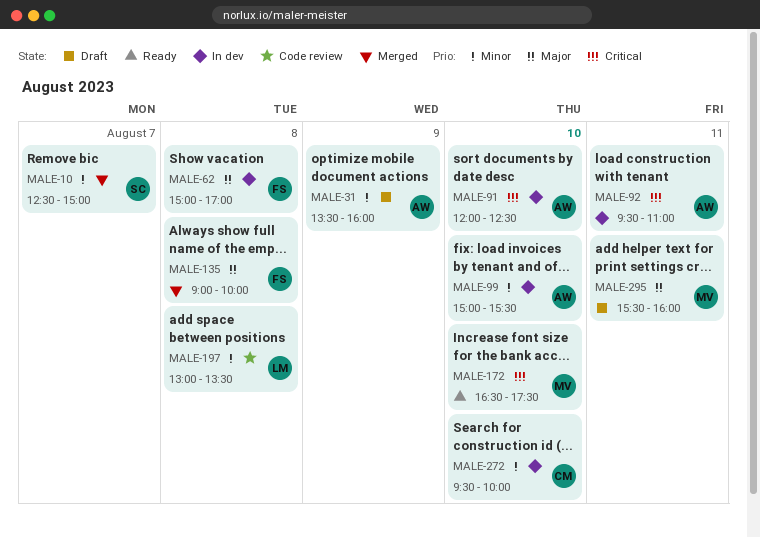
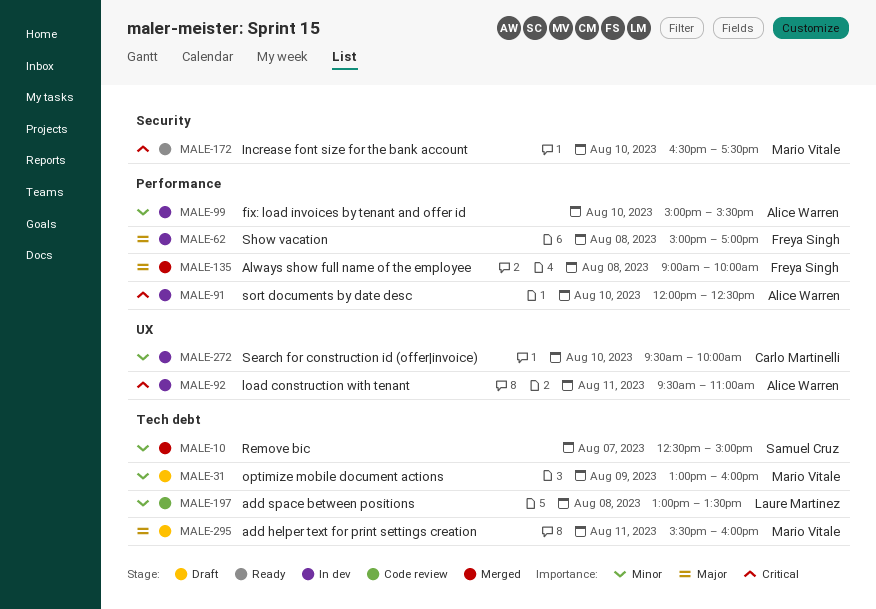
MALE-31, owner: Alice Warren -> Mario Vitale
MALE-31, begins: 13:30 -> 13:00

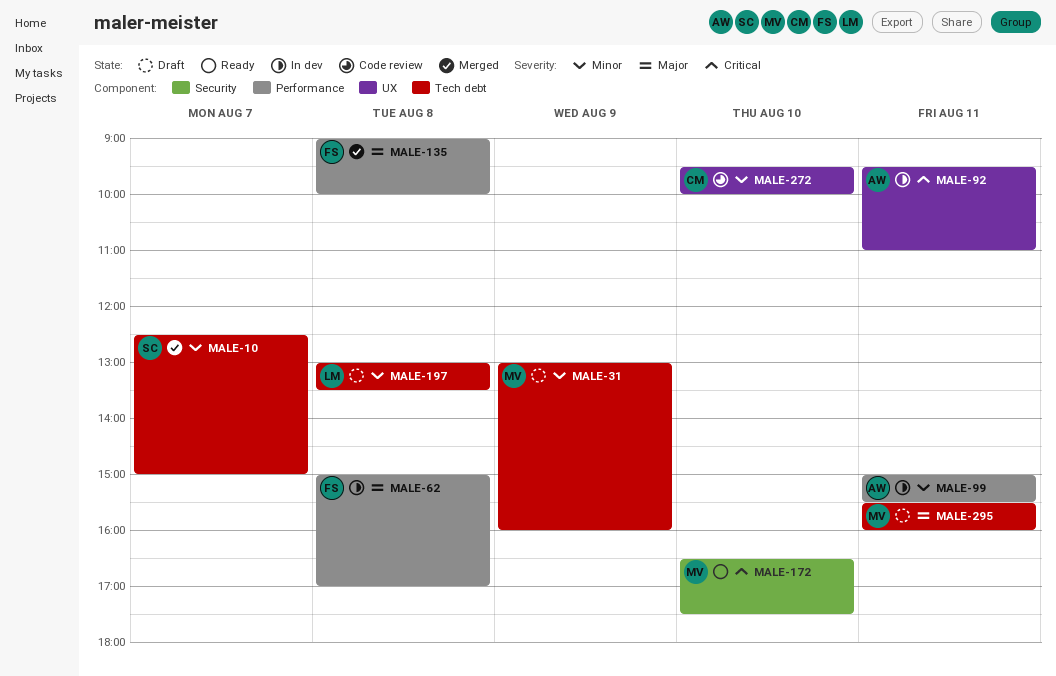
MALE-91: present -> none
MALE-99, day: Aug 10 -> Aug 11
MALE-197, status: Code review -> Draft
MALE-272, status: In dev -> Code review

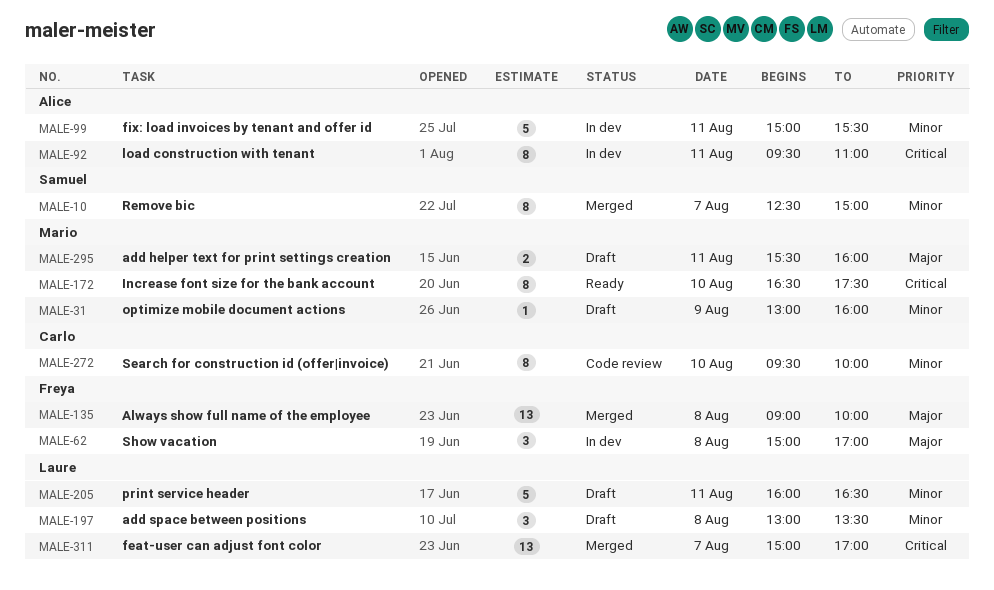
MALE-205: none -> present
MALE-311: none -> present

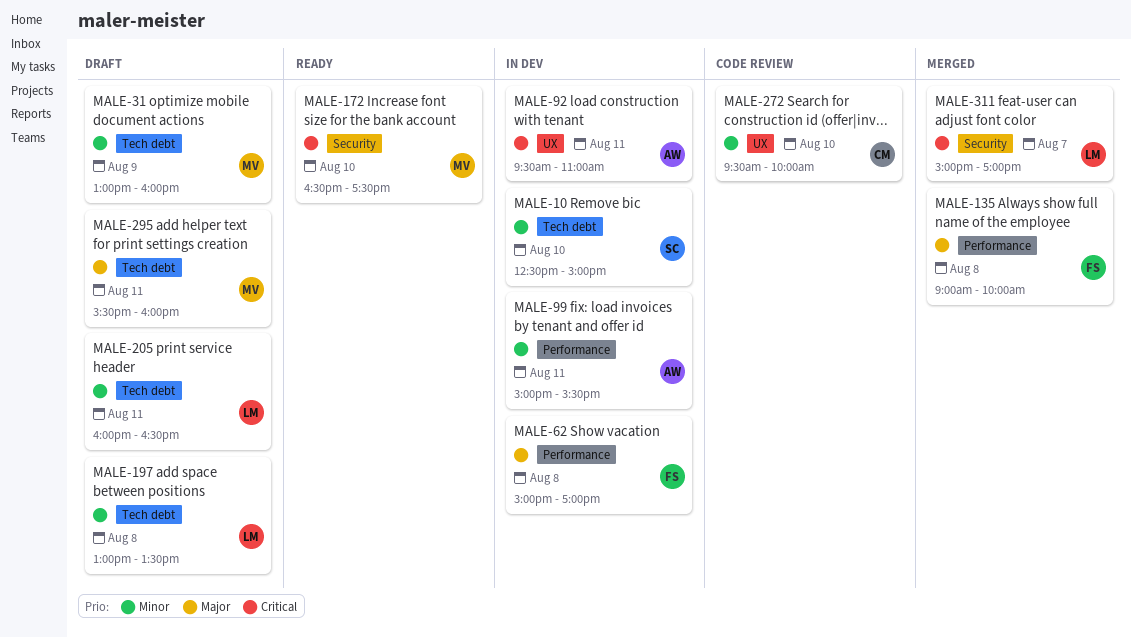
MALE-10, status: Merged -> In dev
MALE-10, day: Aug 7 -> Aug 10

